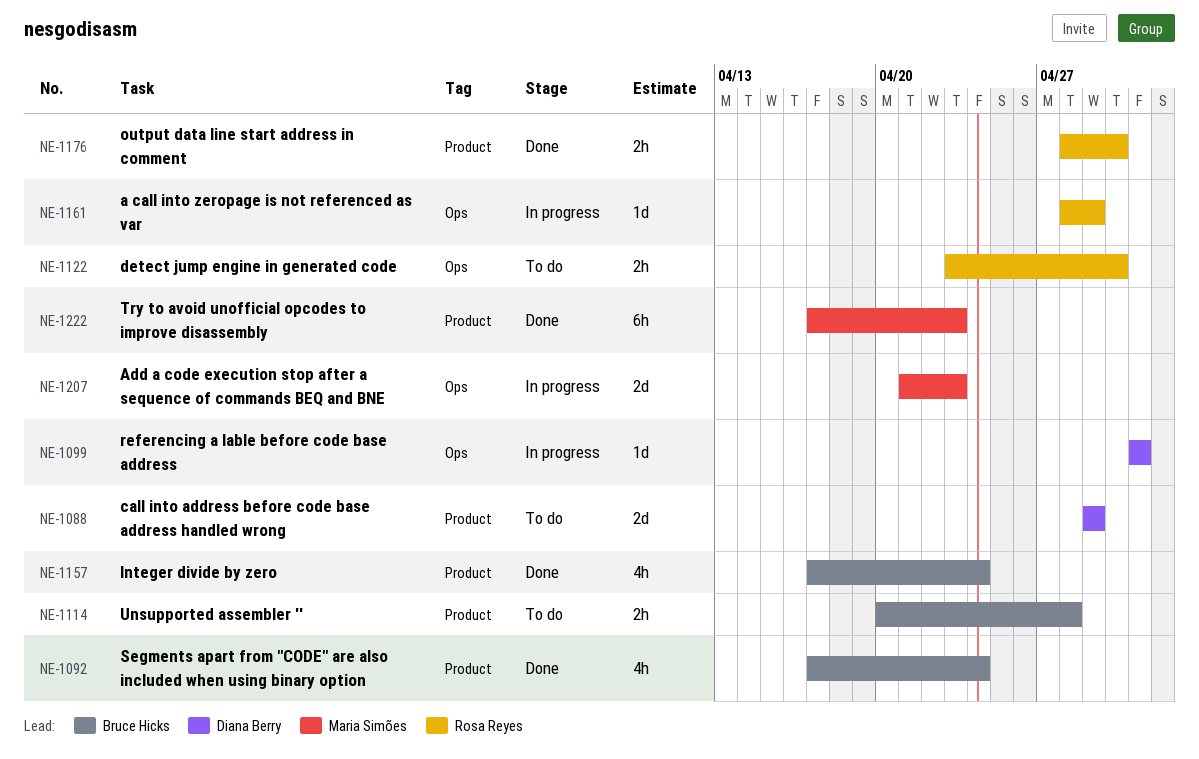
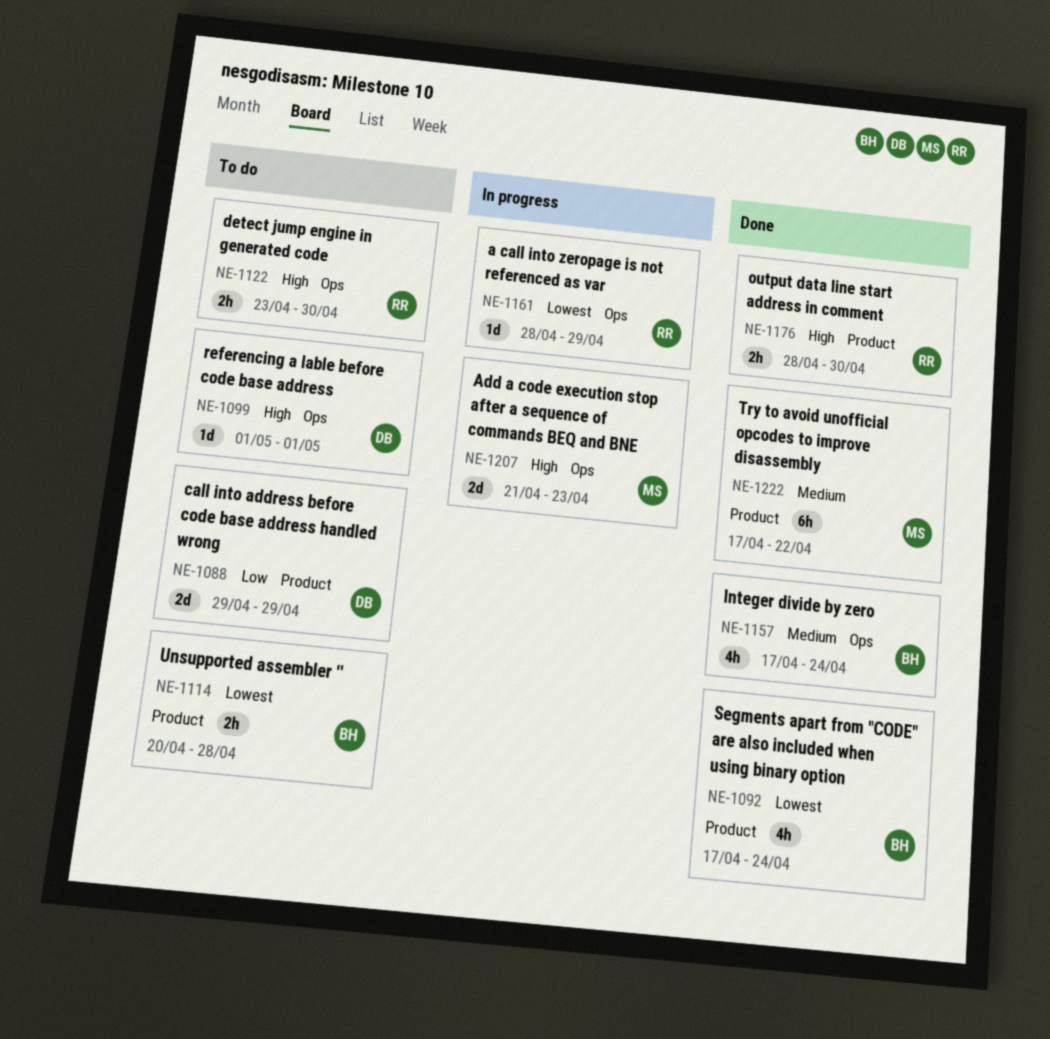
NE-1099, status: In progress -> To do
NE-1157, label: Product -> Ops
NE-1222, due: Apr 23 -> Apr 22

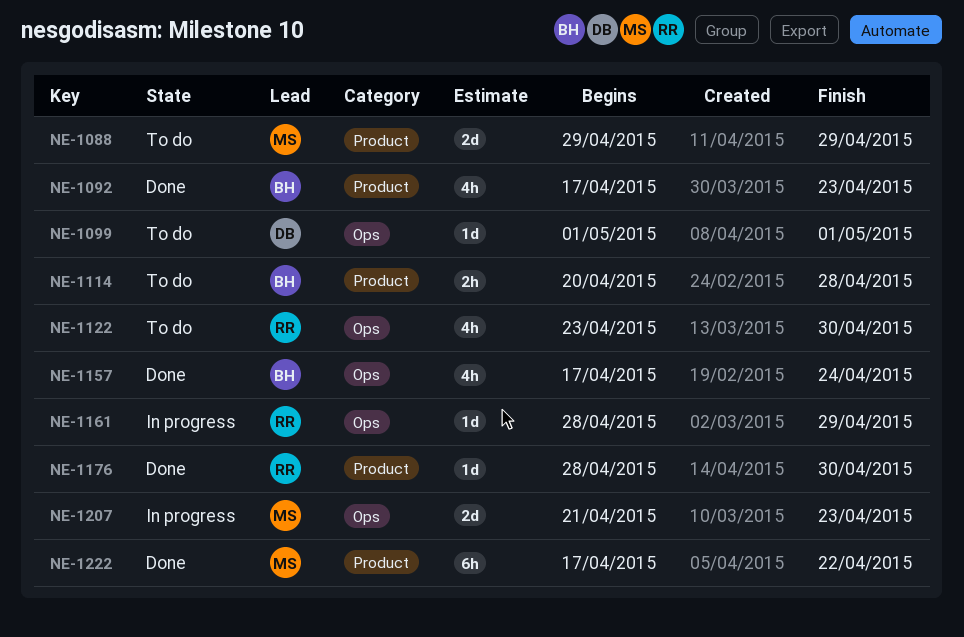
NE-1088, owner: DB -> MS
NE-1092, due: Apr 24 -> Apr 23
NE-1122, estimate: 2h -> 4h
NE-1176, estimate: 2h -> 1d

